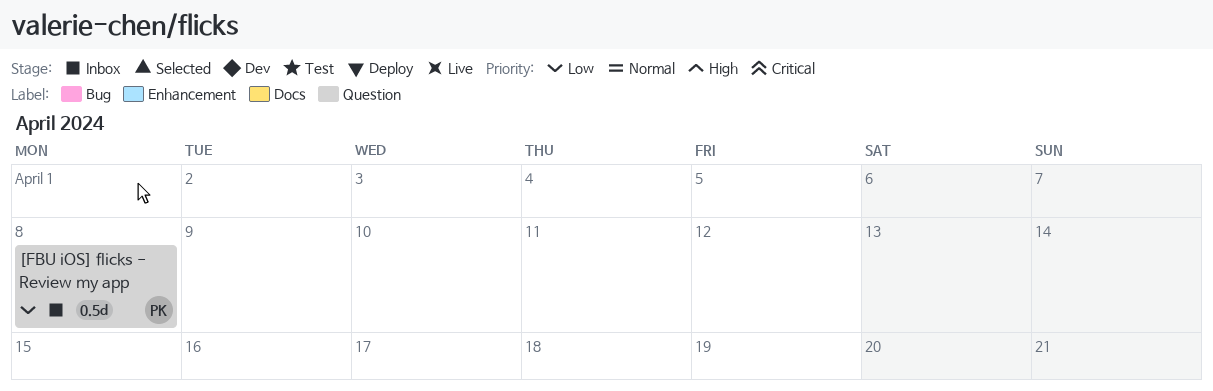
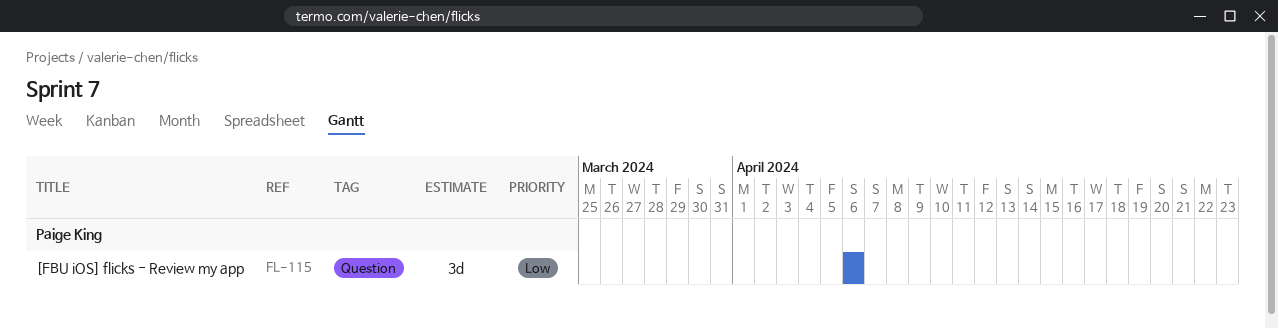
[FBU iOS] flicks - Review my app, estimate: 0.5d -> 3d
[FBU iOS] flicks - Review my app, due: Apr 8 -> Apr 6

